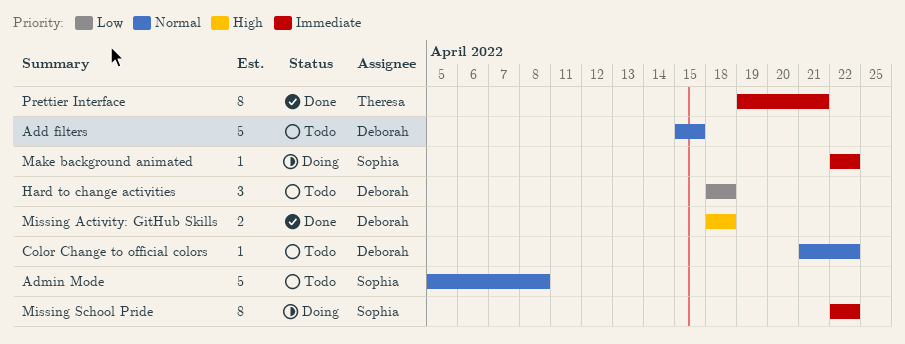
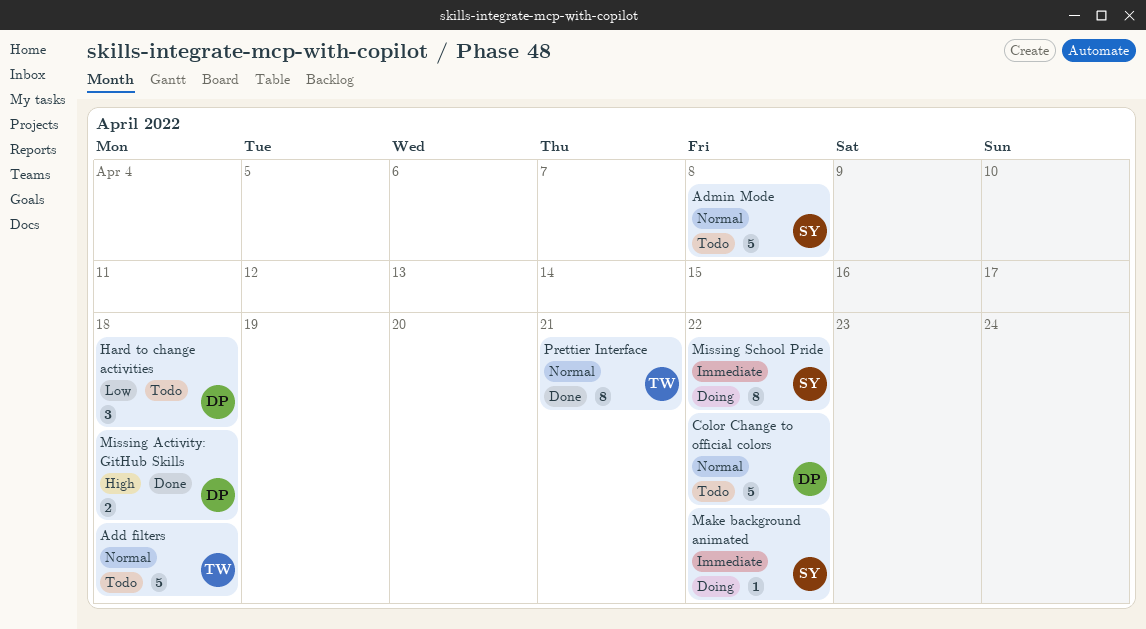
Add filters, owner: Deborah -> Theresa
Add filters, due: Apr 15 -> Apr 18
Color Change to official colors, estimate: 1 -> 5
Prettier Interface, priority: Immediate -> Normal

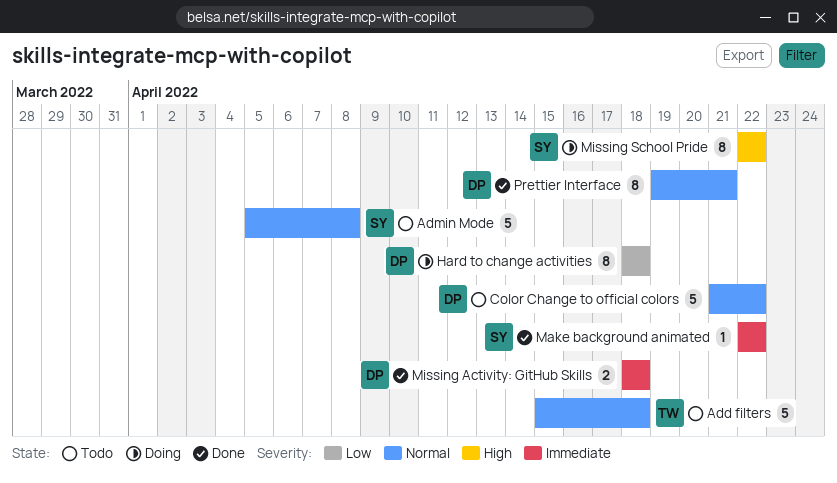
Hard to change activities, status: Todo -> Doing
Hard to change activities, estimate: 3 -> 8
Make background animated, status: Doing -> Done
Missing Activity: GitHub Skills, priority: High -> Immediate
Missing School Pride, priority: Immediate -> High
Prettier Interface, owner: TW -> DP

